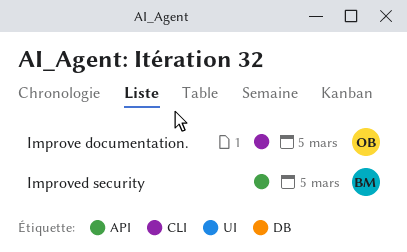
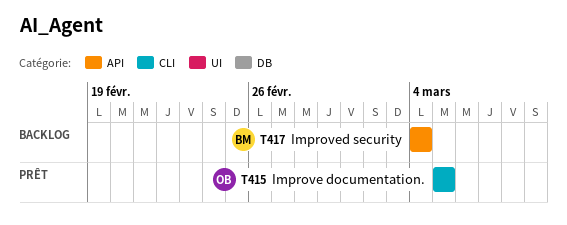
Improved security, due: Mar 5 -> Mar 4

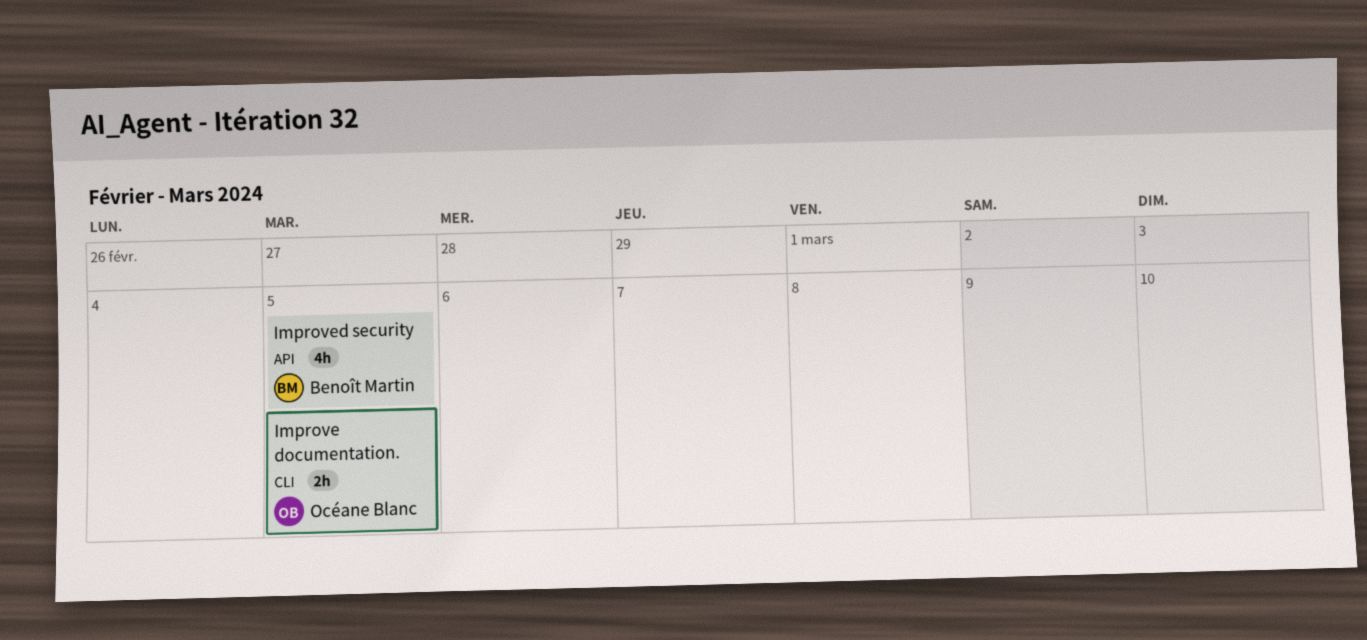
Improved security, due: Mar 4 -> Mar 5

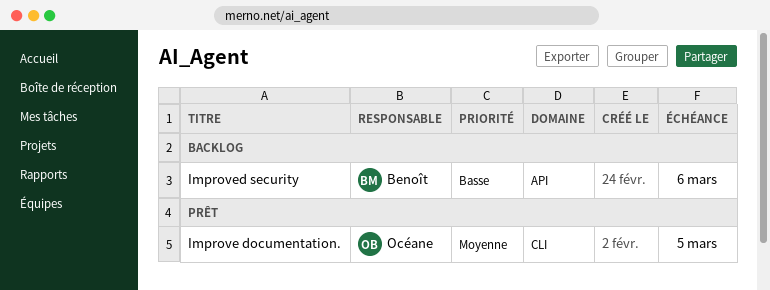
Improved security, due: Mar 5 -> Mar 6

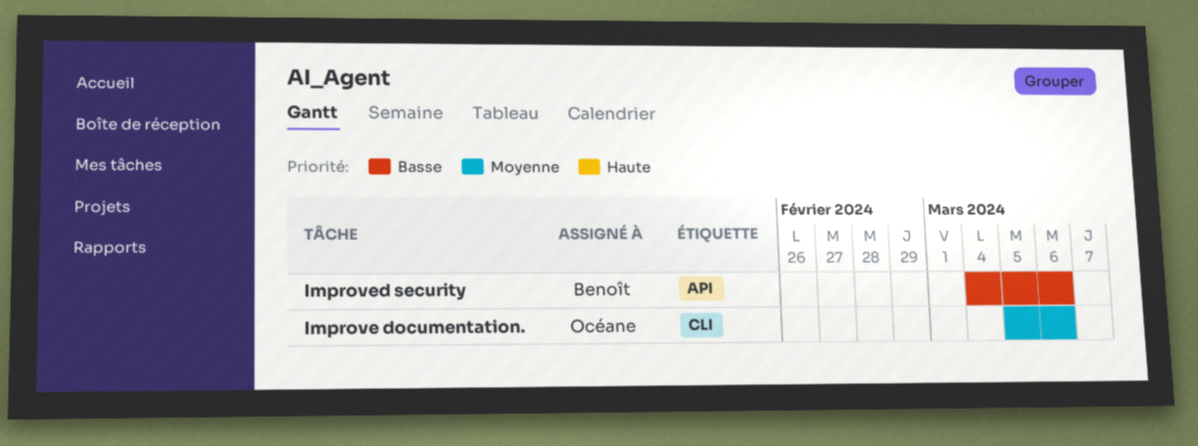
Improve documentation., due: Mar 5 -> Mar 6

